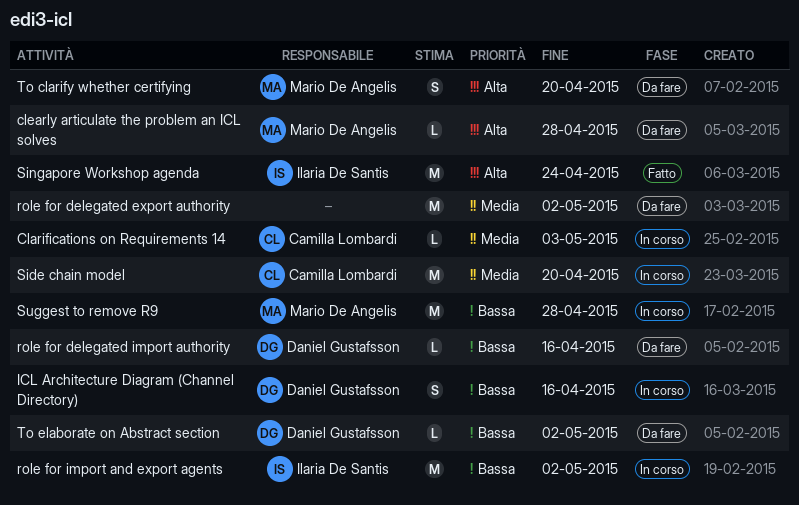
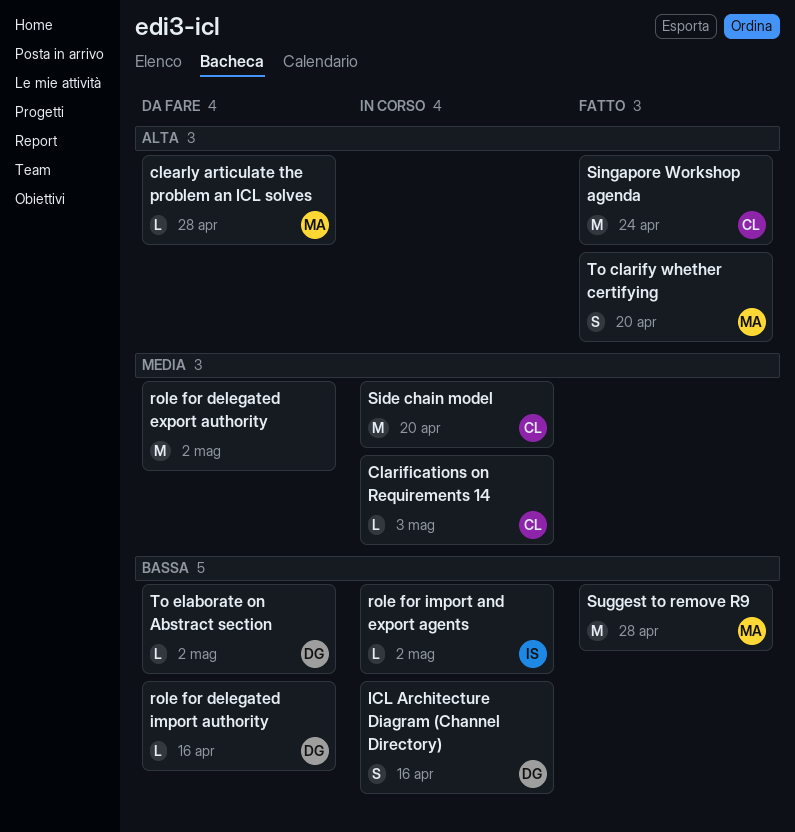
role for import and export agents, estimate: M -> L
Singapore Workshop agenda, owner: Ilaria De Santis -> Camilla Lombardi
Suggest to remove R9, status: In corso -> Fatto
To clarify whether certifying, status: Da fare -> Fatto

